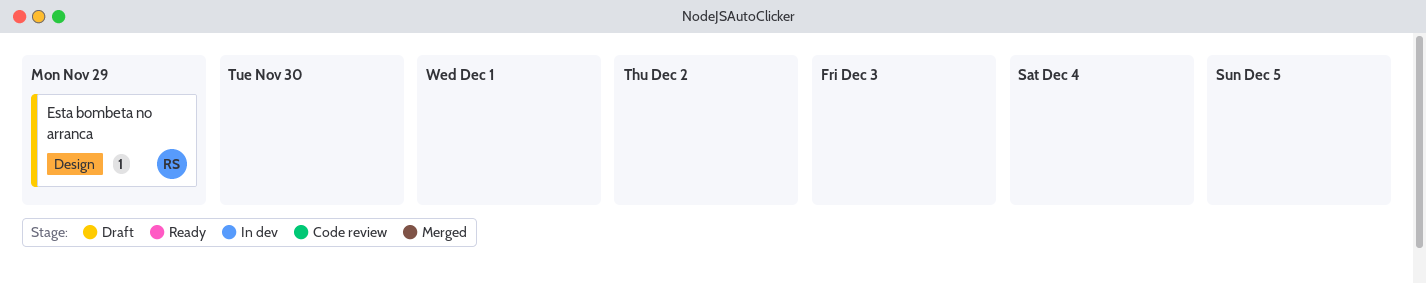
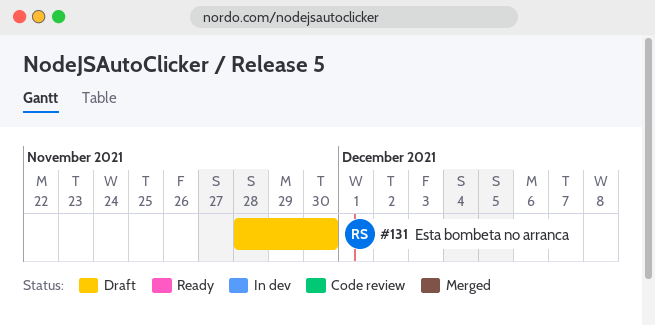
Esta bombeta no arranca, due: Nov 29 -> Nov 30

